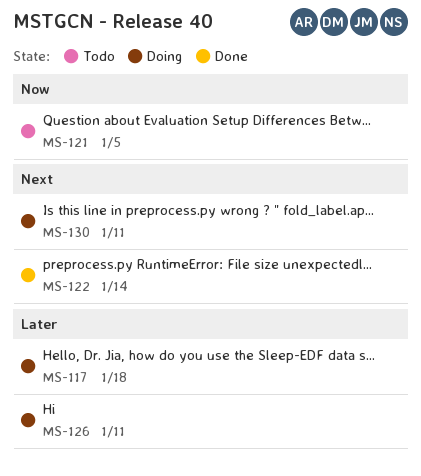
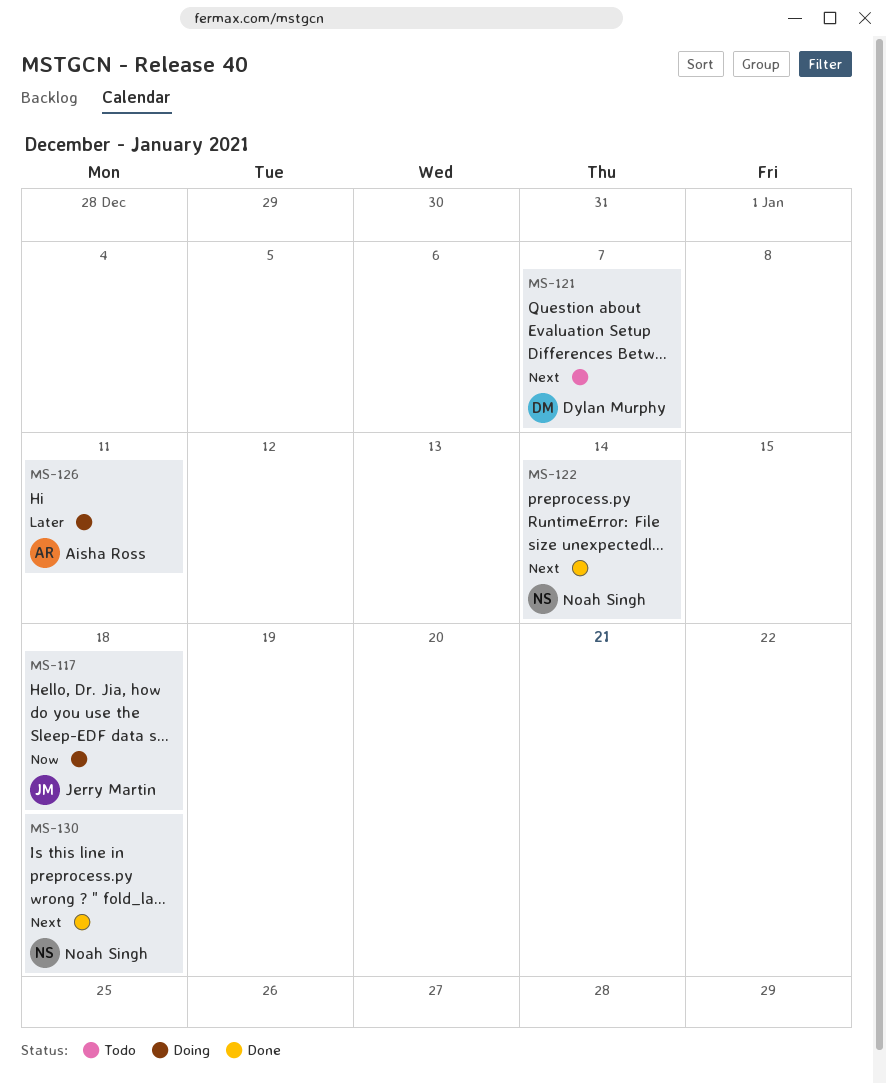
MS-117, priority: Later -> Now
MS-121, priority: Now -> Next
MS-121, due: Jan 5 -> Jan 7
MS-130, status: Doing -> Done
MS-130, due: Jan 11 -> Jan 18

